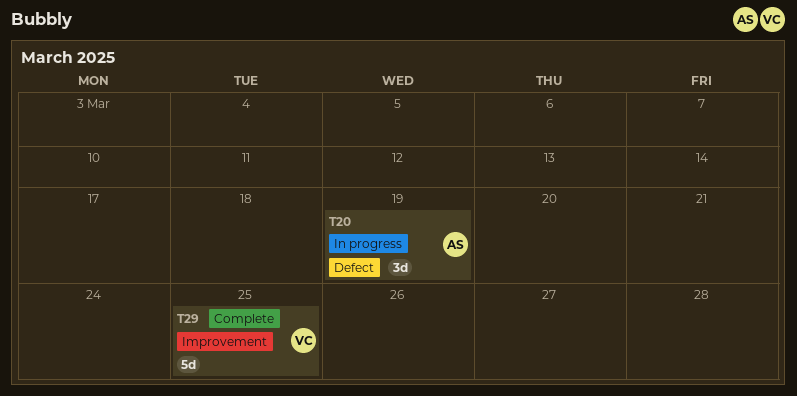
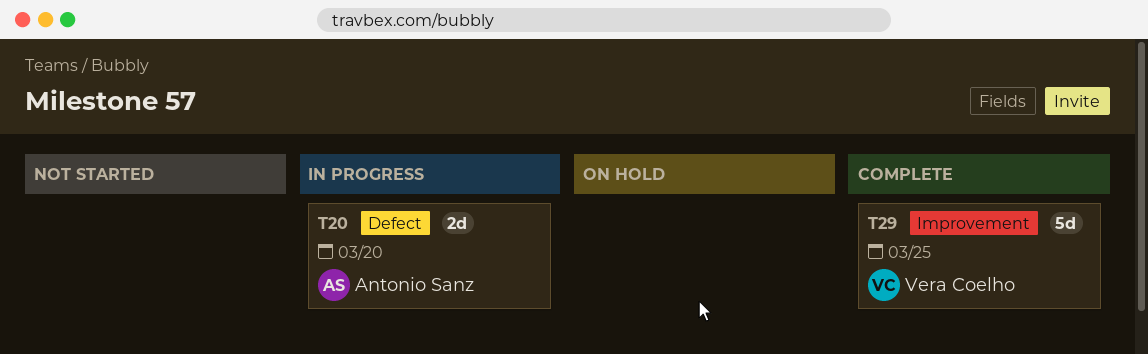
T20, estimate: 3d -> 2d
T20, due: Mar 19 -> Mar 20

